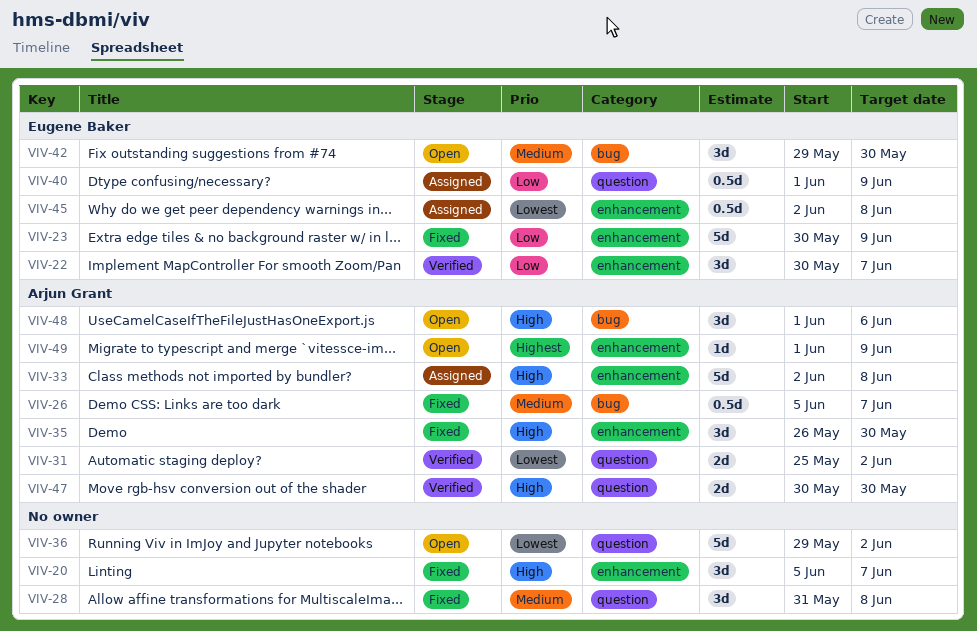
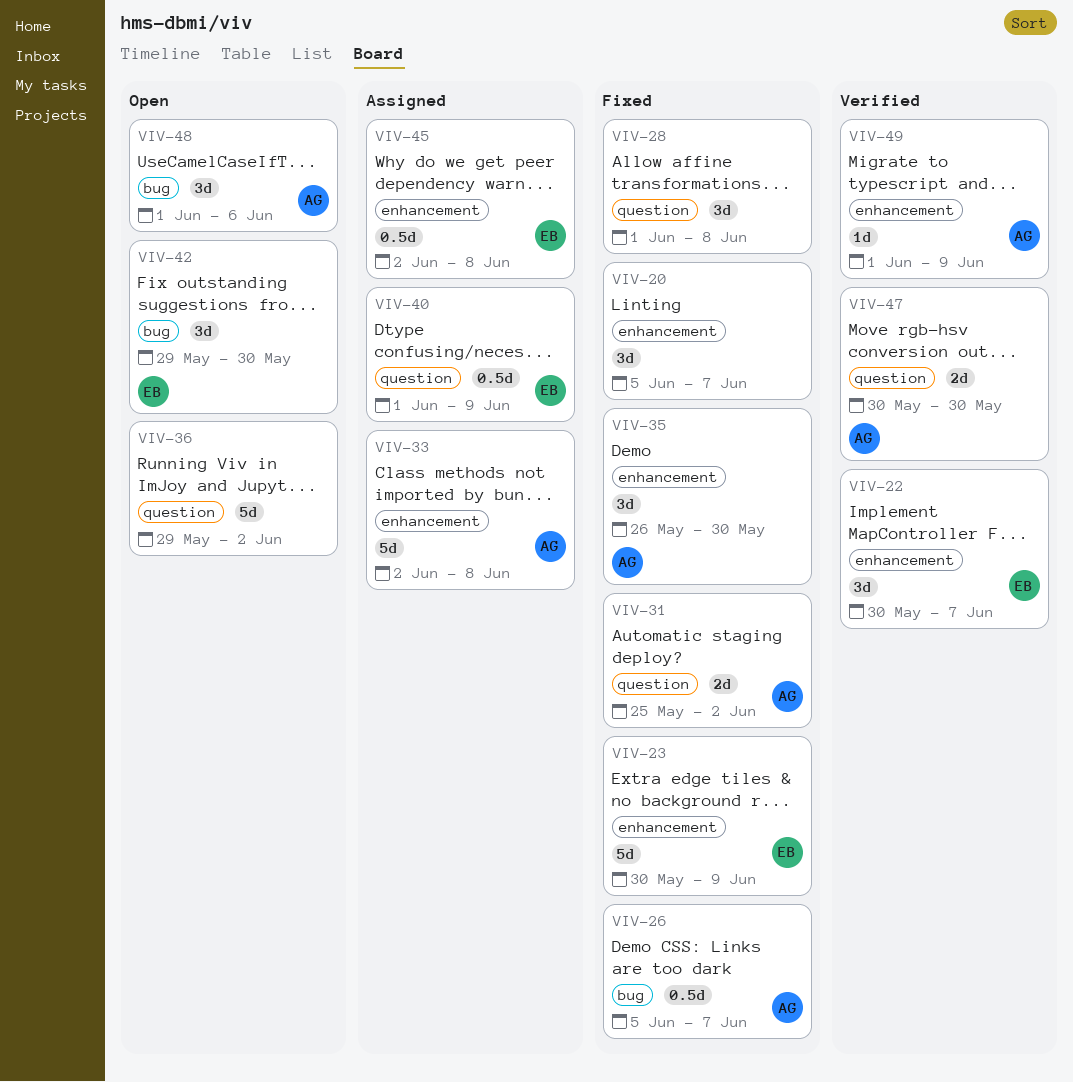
VIV-28, start: May 31 -> Jun 1
VIV-31, status: Verified -> Fixed
VIV-49, status: Open -> Verified

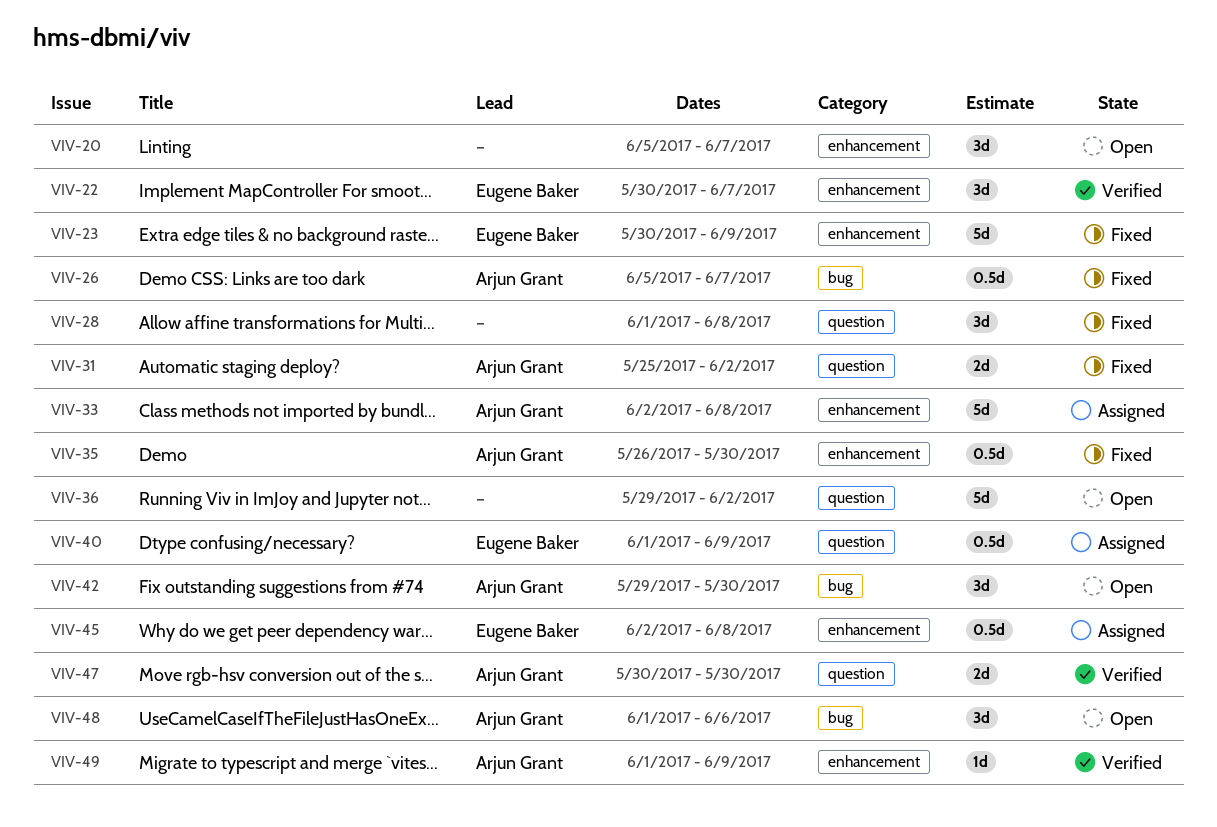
VIV-20, status: Fixed -> Open
VIV-35, estimate: 3d -> 0.5d
VIV-42, owner: Eugene Baker -> Arjun Grant

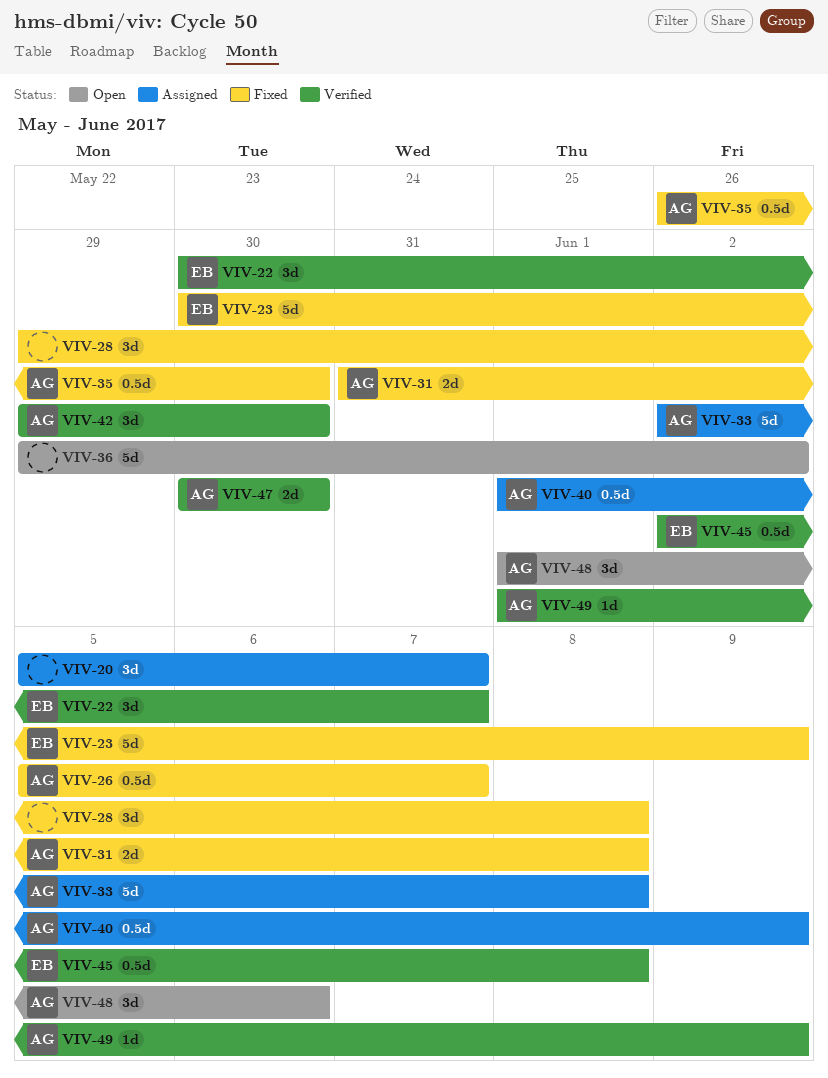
VIV-20, status: Open -> Assigned
VIV-28, start: Jun 1 -> May 29
VIV-31, start: May 25 -> May 31
VIV-31, due: Jun 2 -> Jun 8
VIV-40, owner: Eugene Baker -> Arjun Grant
VIV-42, status: Open -> Verified
VIV-45, status: Assigned -> Verified

